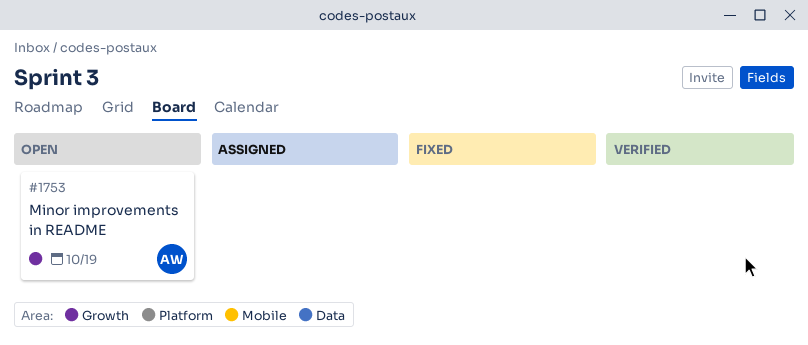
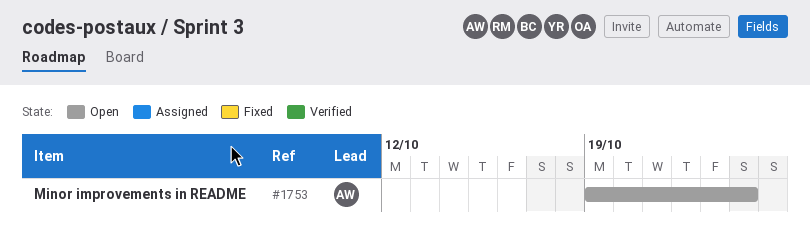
#1753, due: Oct 19 -> Oct 24

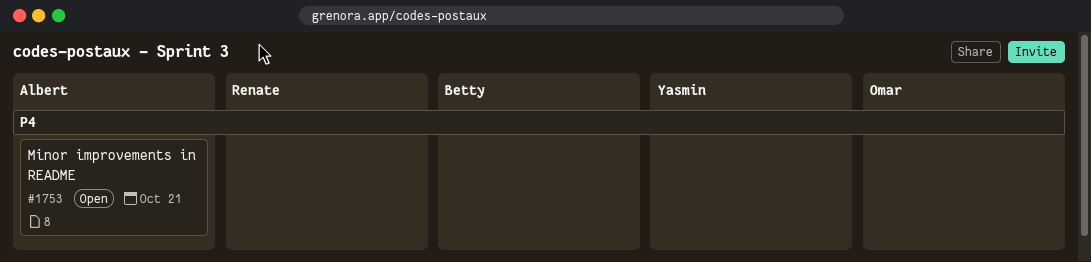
#1753, due: Oct 24 -> Oct 21

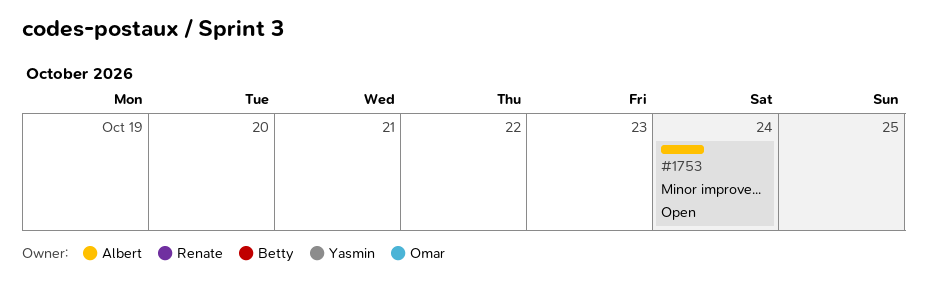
#1753, due: Oct 21 -> Oct 24

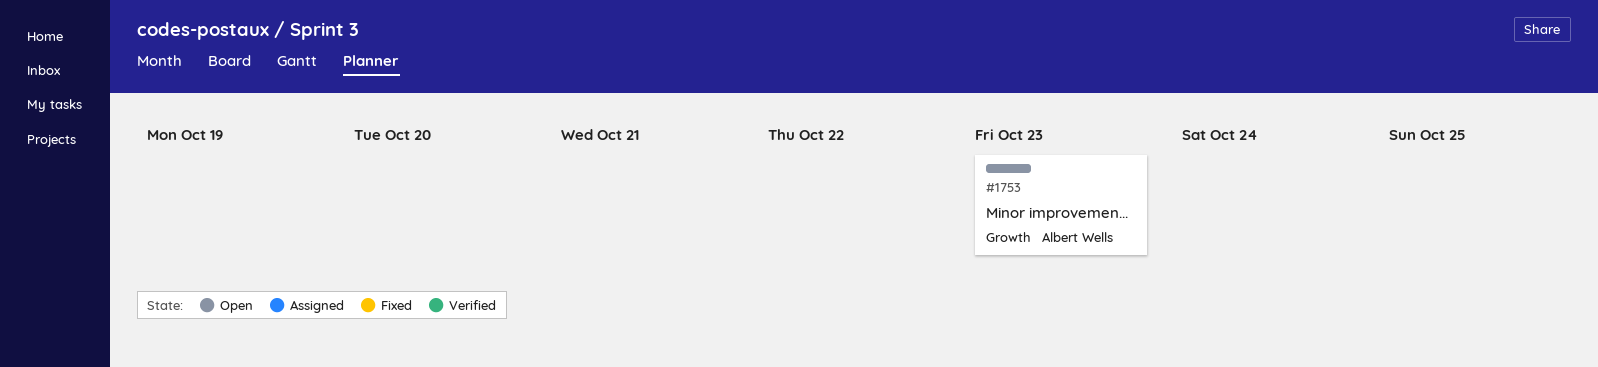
#1753, due: Oct 24 -> Oct 23

